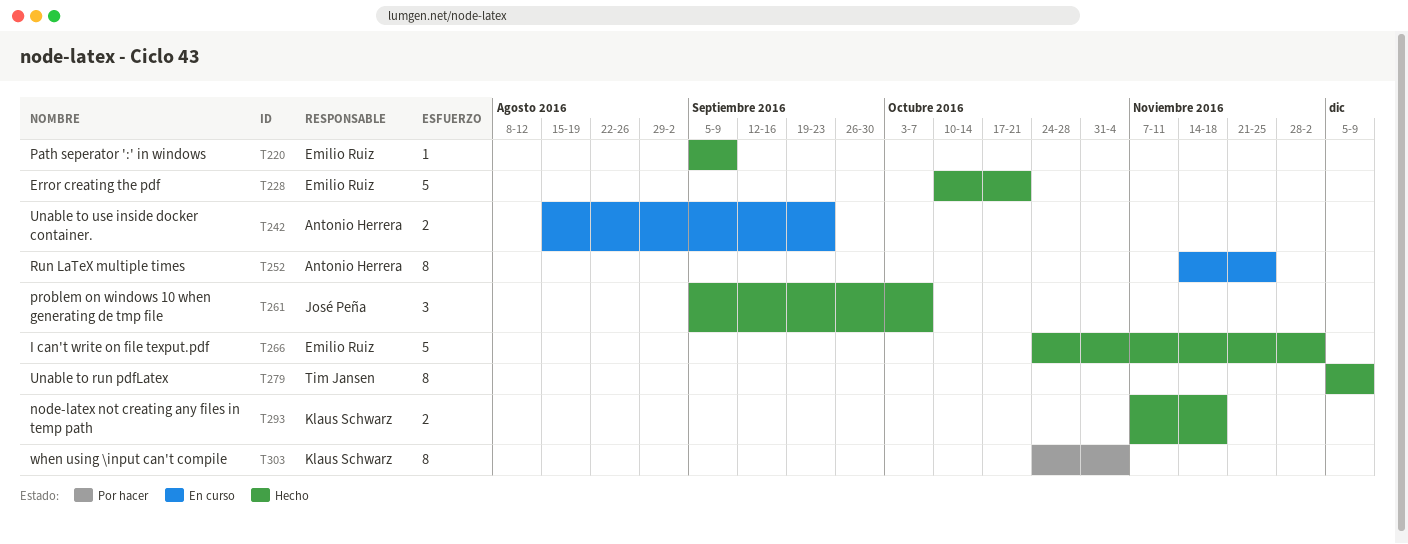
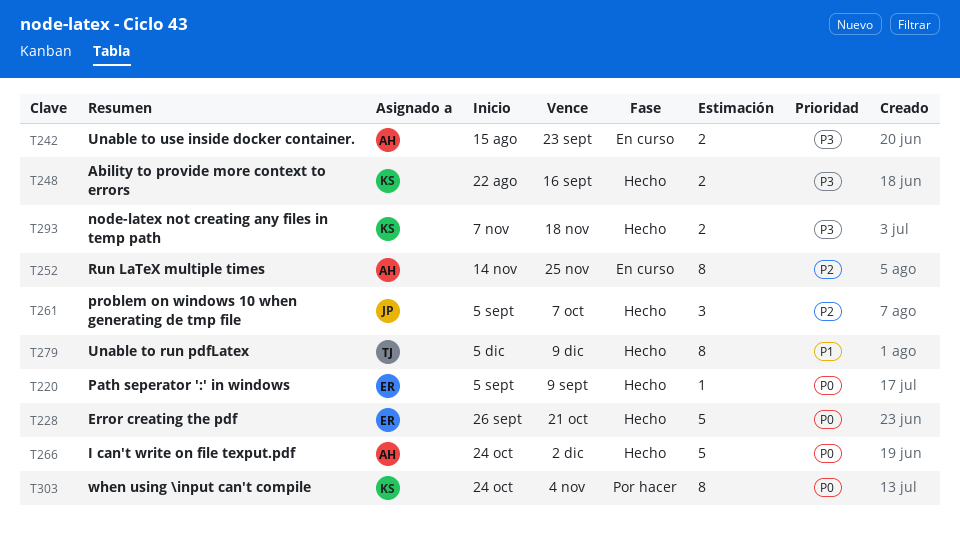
T228, start: Oct 10 -> Sep 26
T248: none -> present
T266, owner: Emilio Ruiz -> Antonio Herrera

